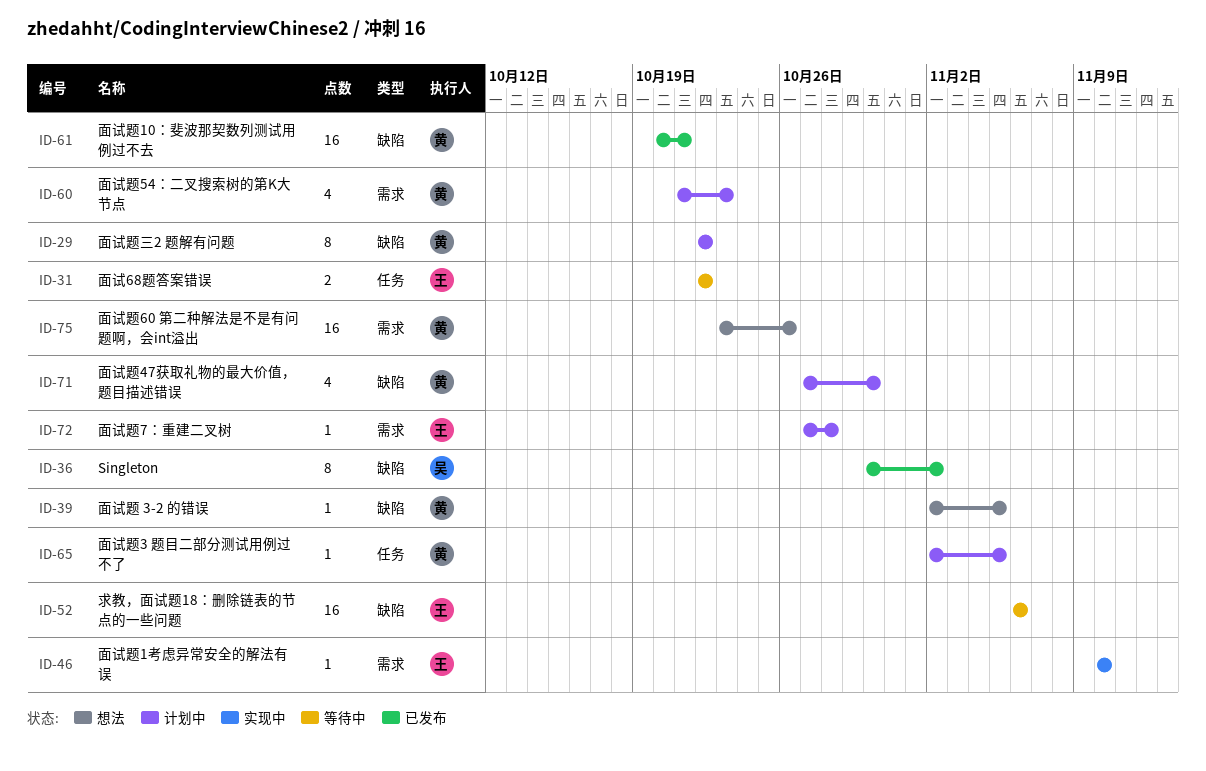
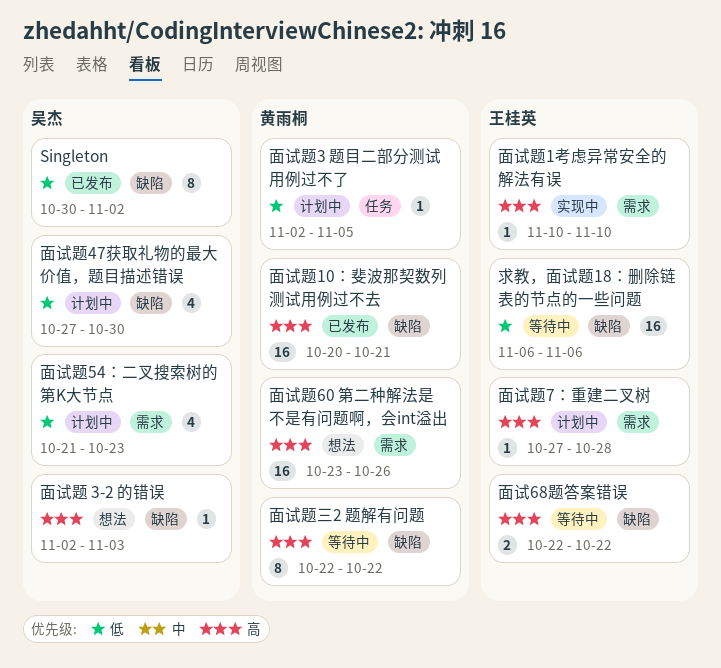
面试68题答案错误, label: 任务 -> 缺陷
面试题 3-2 的错误, owner: 黄雨桐 -> 吴杰
面试题 3-2 的错误, due: Nov 5 -> Nov 3
面试题47获取礼物的最大价值，题目描述错误, owner: 黄雨桐 -> 吴杰
面试题54：二叉搜索树的第K大节点, owner: 黄雨桐 -> 吴杰
面试题三2 题解有问题, status: 计划中 -> 等待中

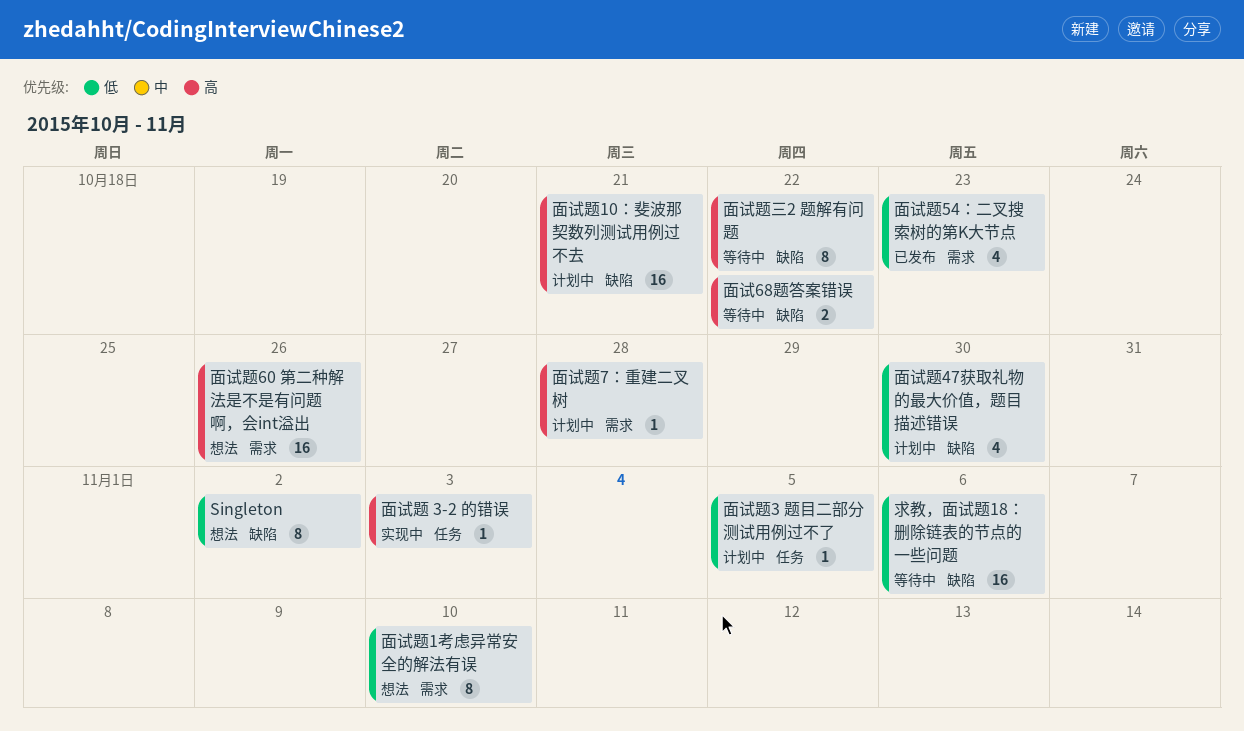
Singleton, status: 已发布 -> 想法
面试题 3-2 的错误, status: 想法 -> 实现中
面试题 3-2 的错误, label: 缺陷 -> 任务
面试题10：斐波那契数列测试用例过不去, status: 已发布 -> 计划中
面试题1考虑异常安全的解法有误, status: 实现中 -> 想法
面试题1考虑异常安全的解法有误, priority: 高 -> 低
面试题1考虑异常安全的解法有误, estimate: 1 -> 8
面试题54：二叉搜索树的第K大节点, status: 计划中 -> 已发布

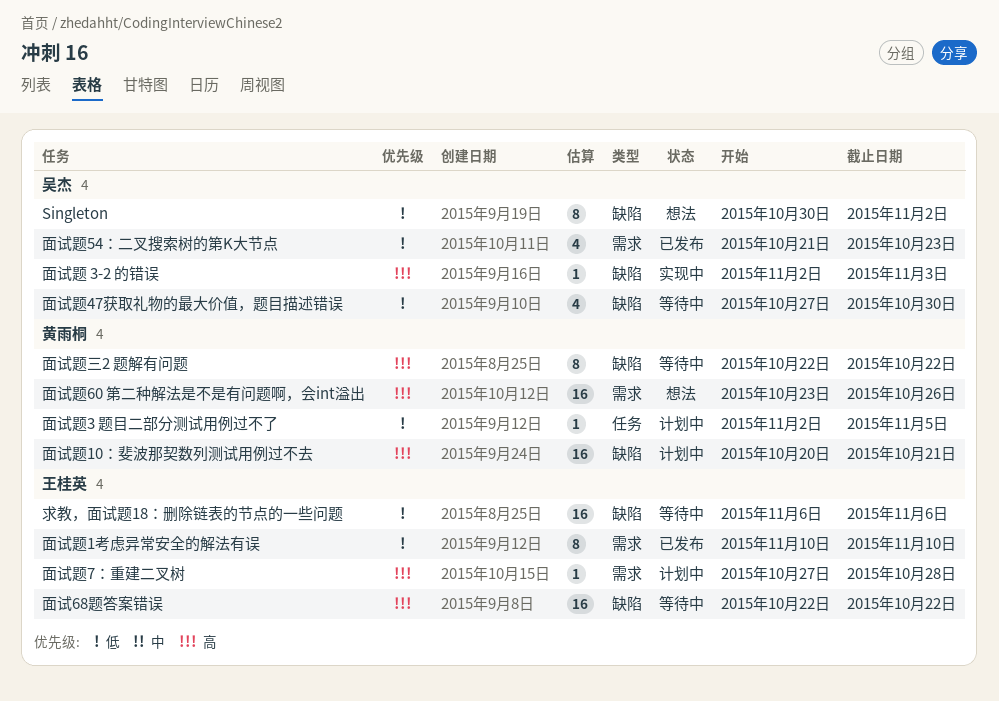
面试68题答案错误, estimate: 2 -> 16
面试题 3-2 的错误, label: 任务 -> 缺陷
面试题1考虑异常安全的解法有误, status: 想法 -> 已发布
面试题47获取礼物的最大价值，题目描述错误, status: 计划中 -> 等待中

